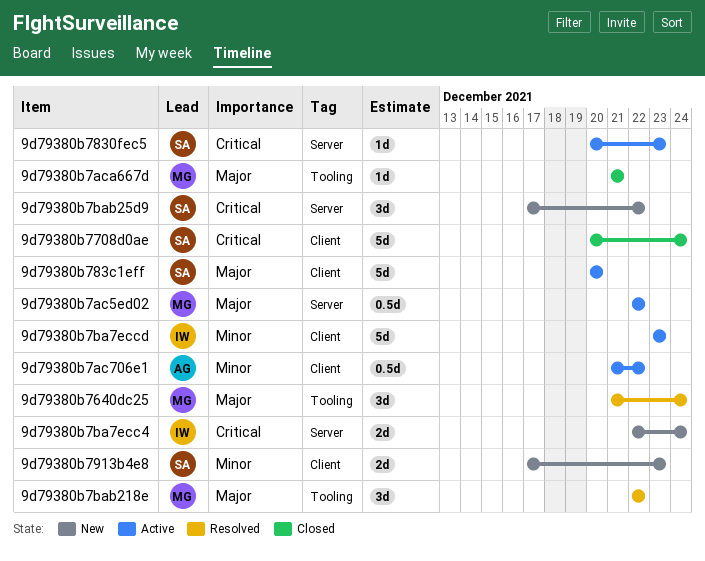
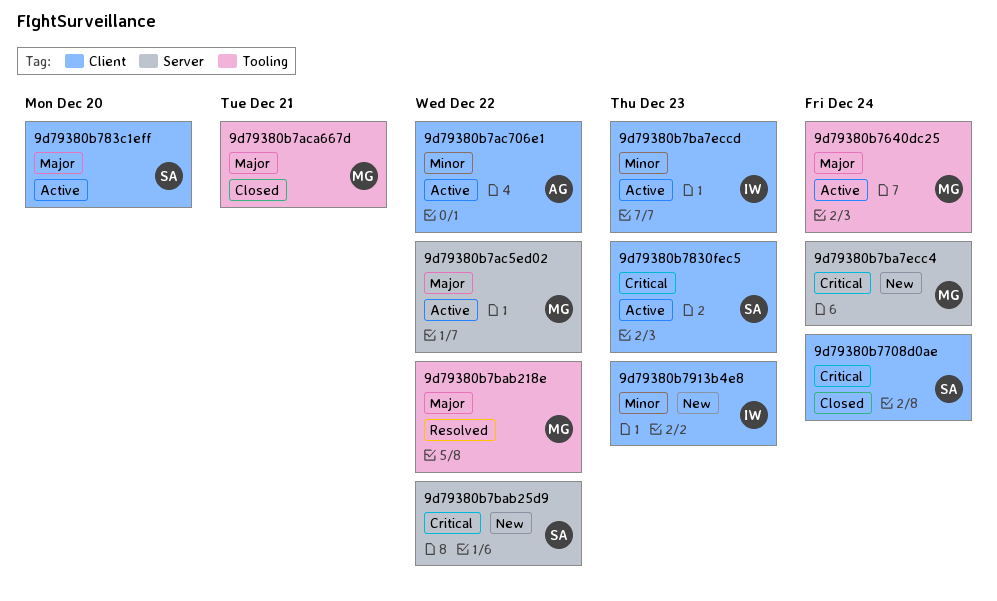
9d79380b7640dc25, status: Resolved -> Active
9d79380b7830fec5, label: Server -> Client
9d79380b7913b4e8, owner: SA -> IW
9d79380b7ba7ecc4, owner: IW -> MG

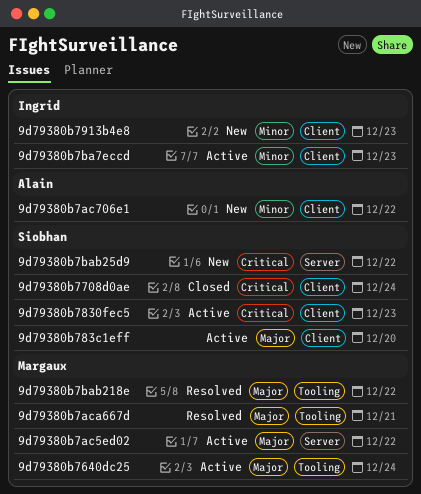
9d79380b7ac706e1, status: Active -> New
9d79380b7aca667d, status: Closed -> Resolved
9d79380b7ba7ecc4: present -> none

